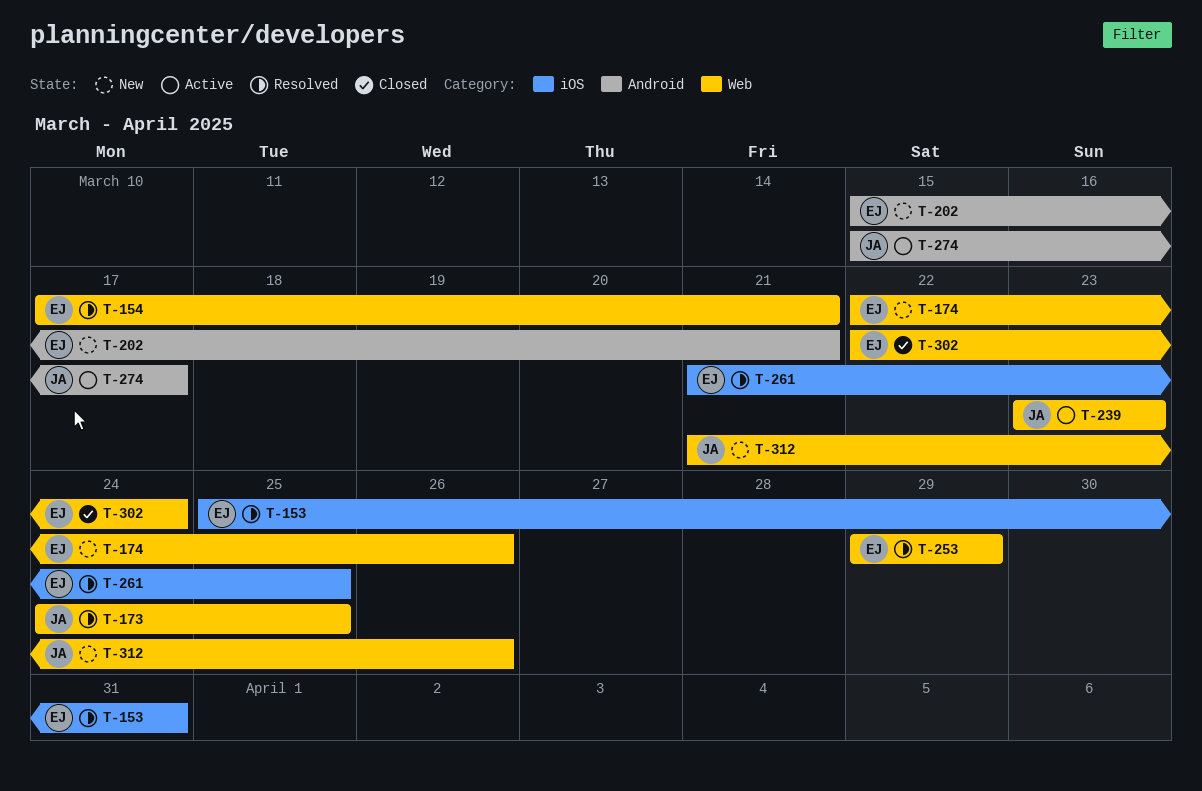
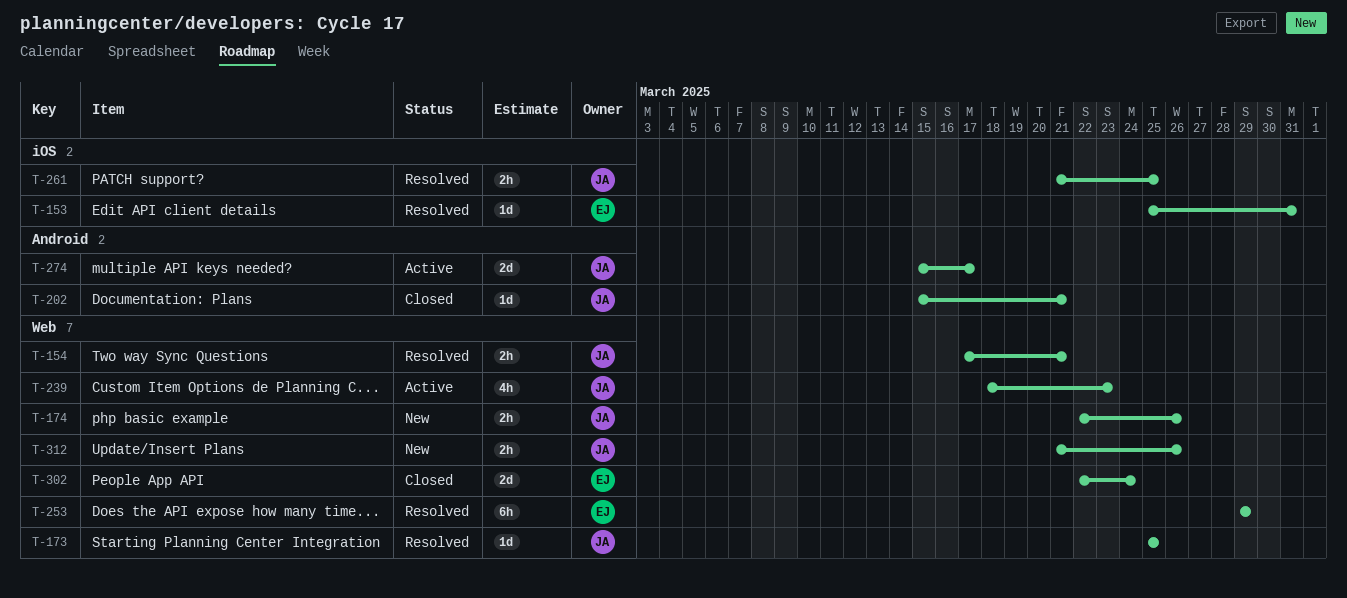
T-154, owner: EJ -> JA
T-173, start: Mar 24 -> Mar 25
T-174, owner: EJ -> JA
T-202, status: New -> Closed
T-202, owner: EJ -> JA
T-239, start: Mar 23 -> Mar 18
T-261, owner: EJ -> JA

